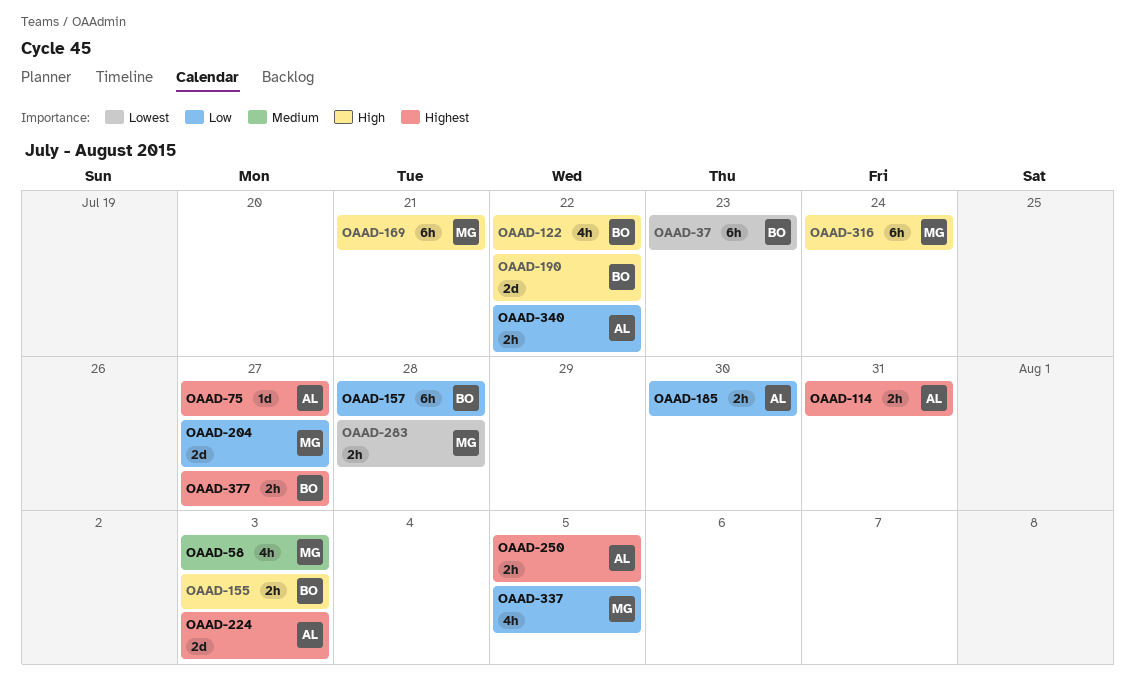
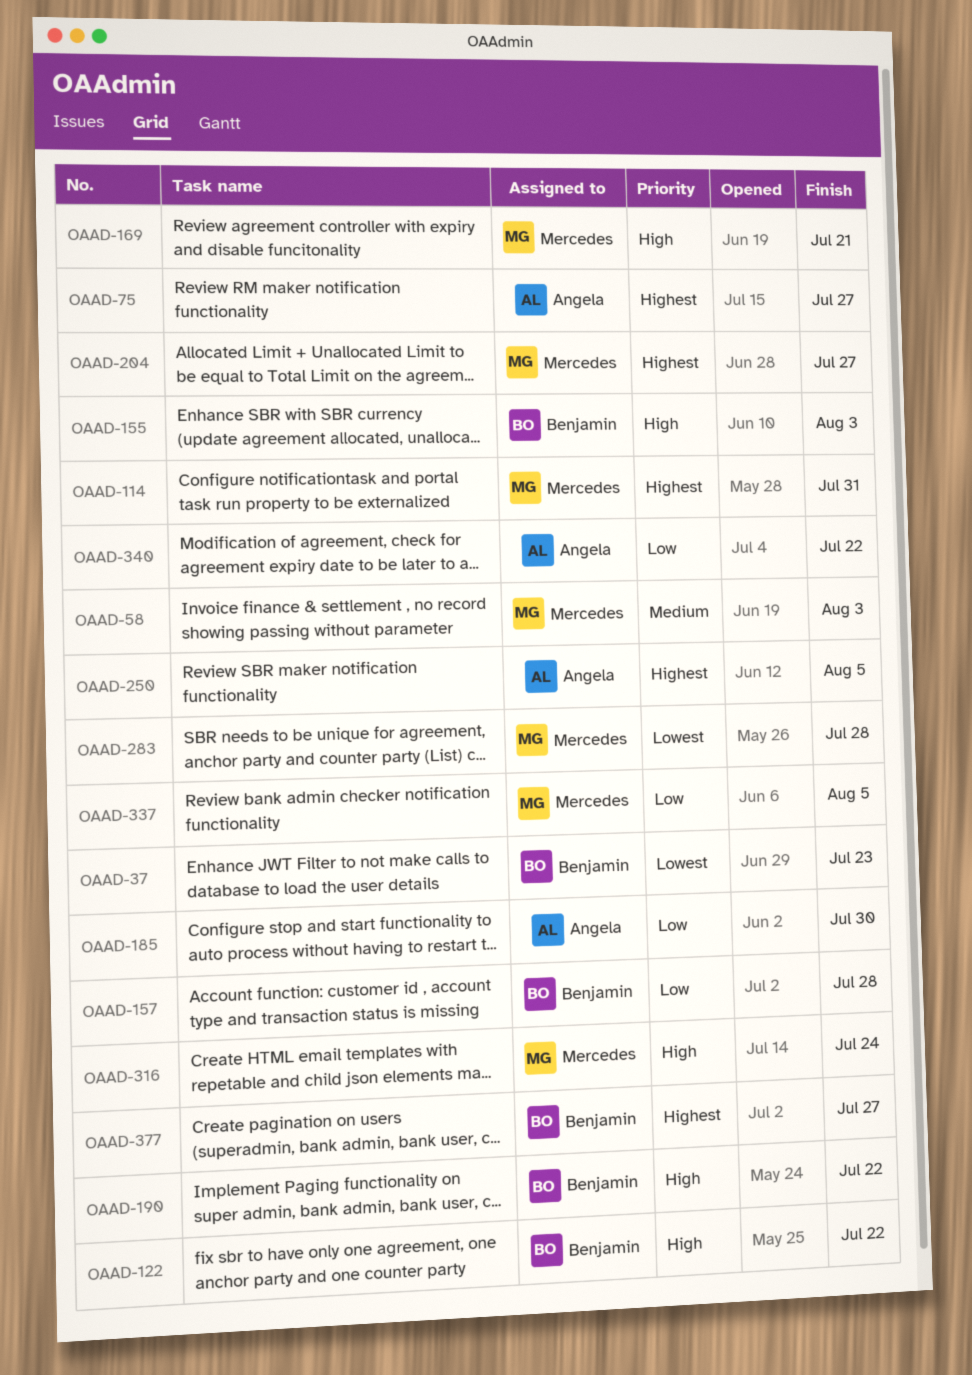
OAAD-114, owner: Angela -> Mercedes
OAAD-204, priority: Low -> Highest
OAAD-224: present -> none

